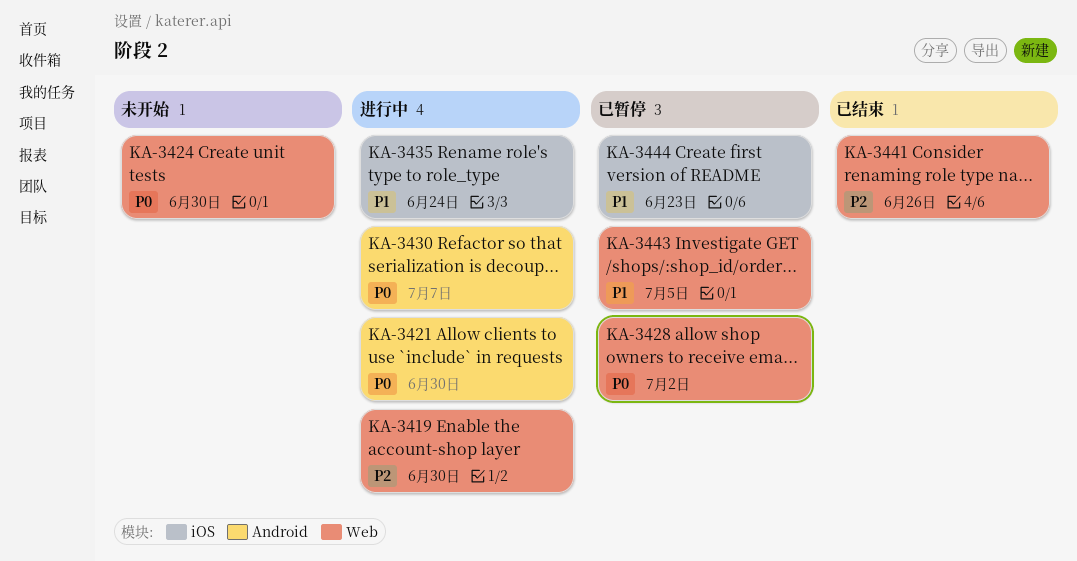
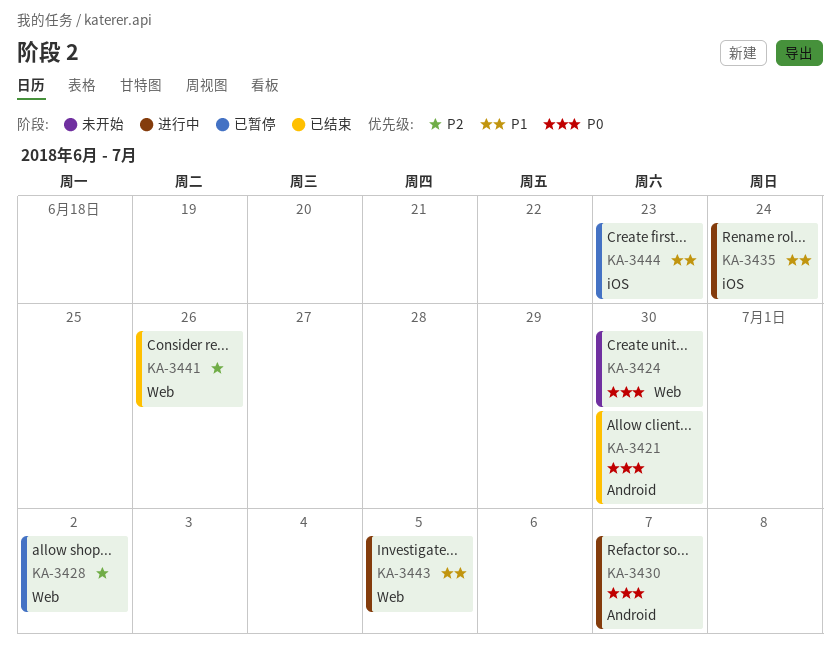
KA-3419: present -> none
KA-3421, status: 进行中 -> 已结束
KA-3428, priority: P0 -> P2
KA-3443, status: 已暂停 -> 进行中

